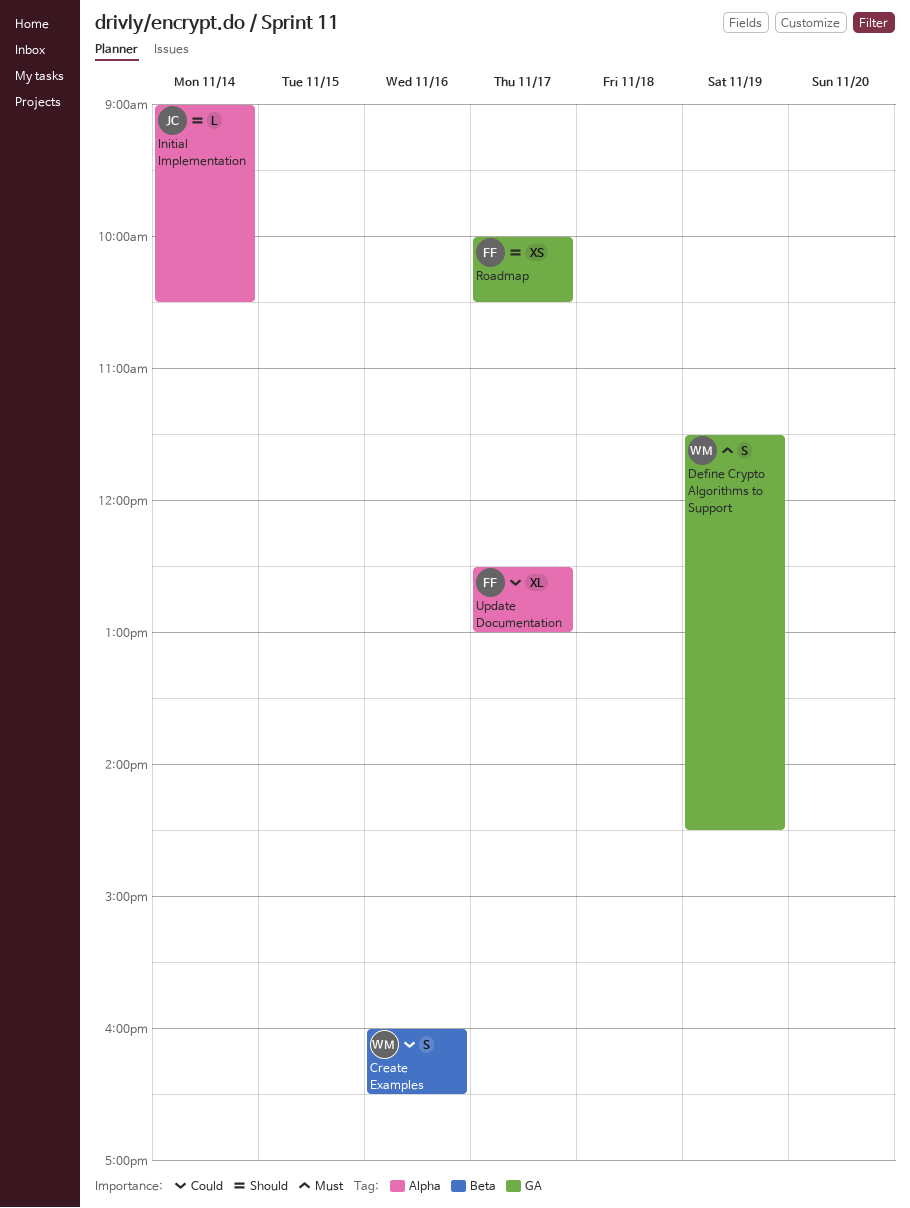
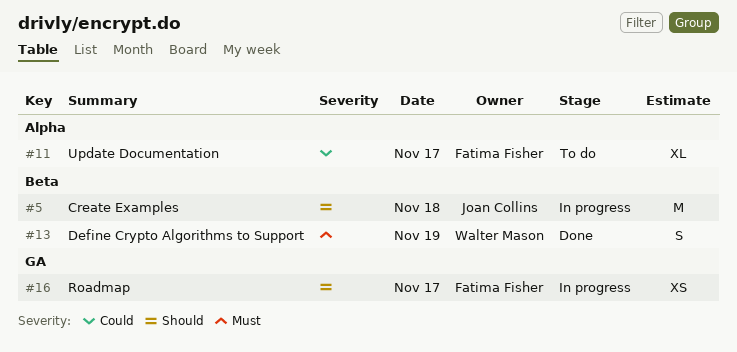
Create Examples, owner: Walter Mason -> Joan Collins
Create Examples, priority: Could -> Should
Create Examples, estimate: S -> M
Create Examples, day: Nov 16 -> Nov 18
Define Crypto Algorithms to Support, label: GA -> Beta
Initial Implementation: present -> none

